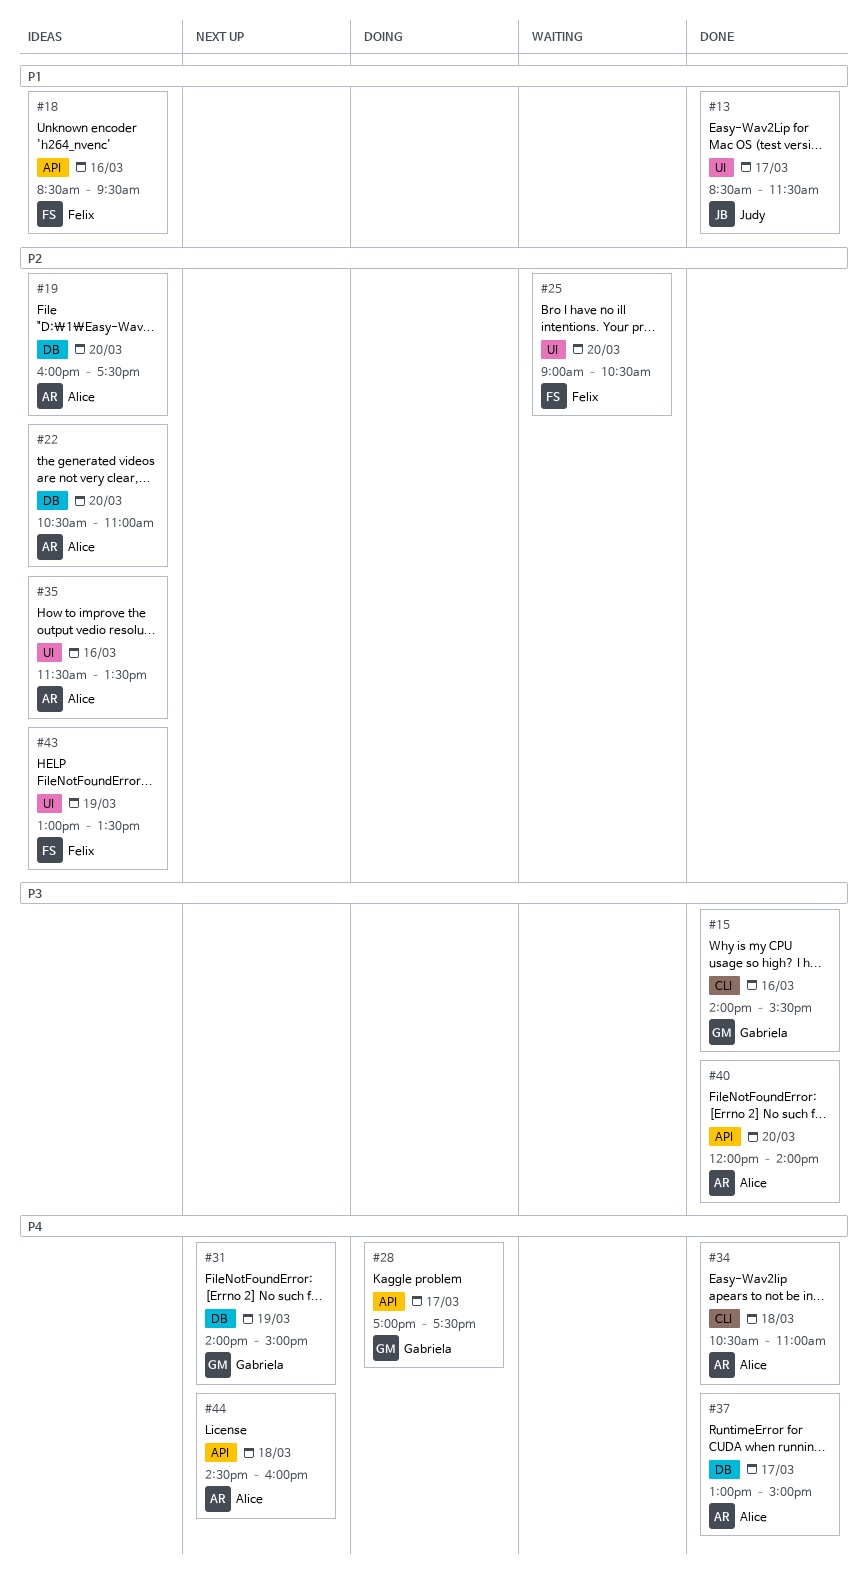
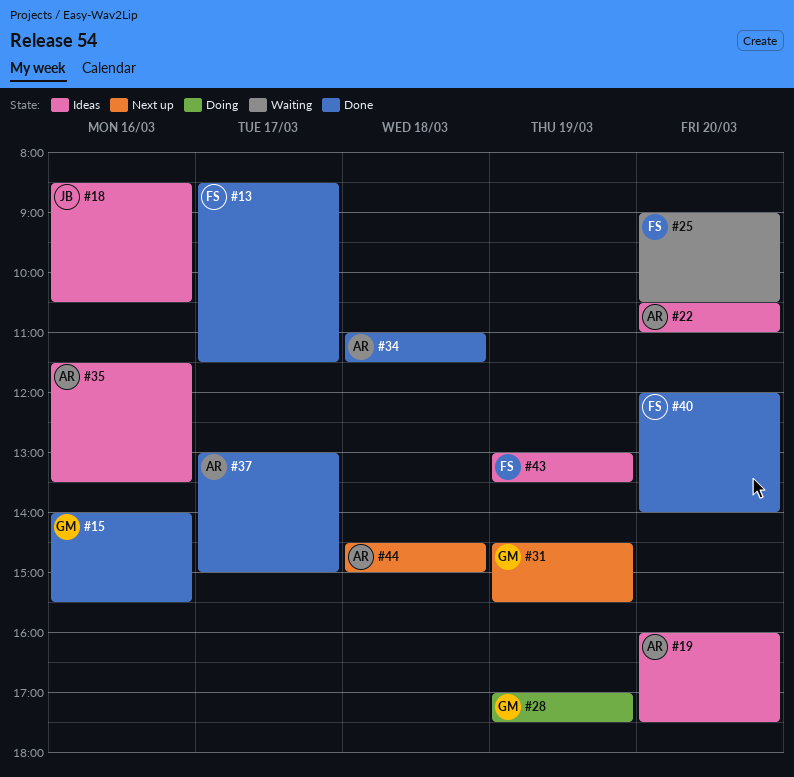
#13, owner: Judy -> Felix
#18, owner: Felix -> Judy
#18, ends: 09:30 -> 10:30
#28, day: Mar 17 -> Mar 19
#31, begins: 14:00 -> 14:30
#31, ends: 15:00 -> 15:30
#34, begins: 10:30 -> 11:00
#34, ends: 11:00 -> 11:30
#40, owner: Alice -> Felix
#44, ends: 16:00 -> 15:00

